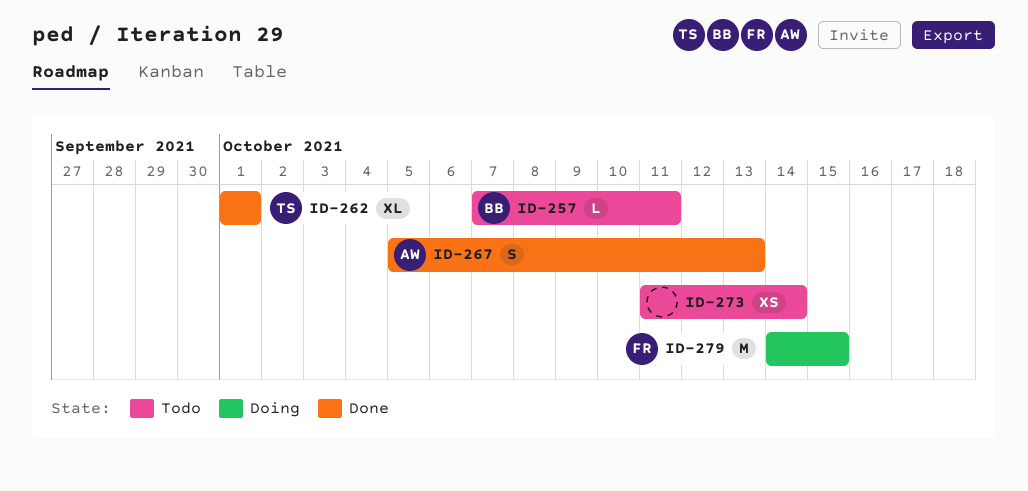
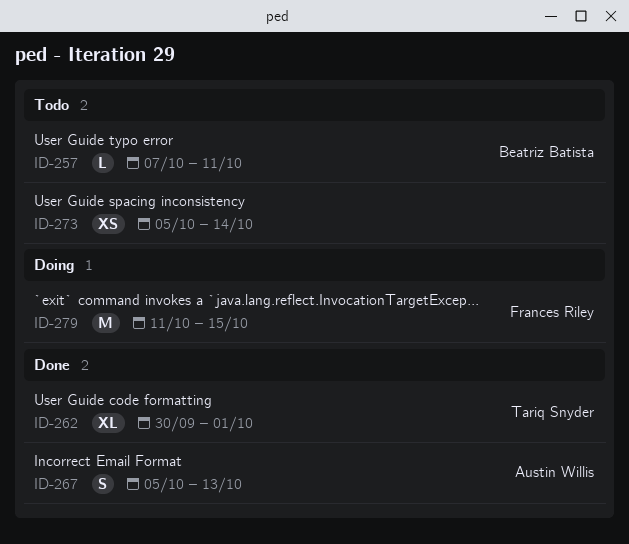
ID-262, start: Oct 1 -> Sep 30
ID-273, start: Oct 11 -> Oct 5
ID-279, start: Oct 14 -> Oct 11

